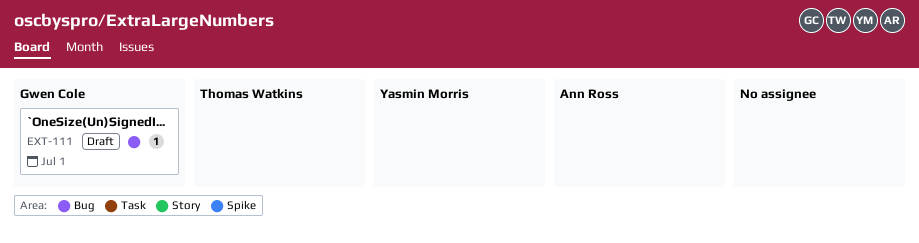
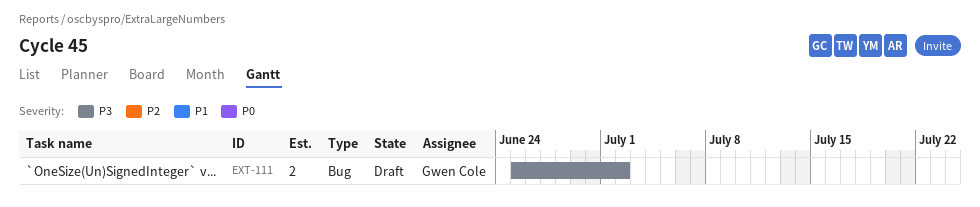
EXT-111, estimate: 1 -> 2
EXT-111, due: Jul 1 -> Jul 2

